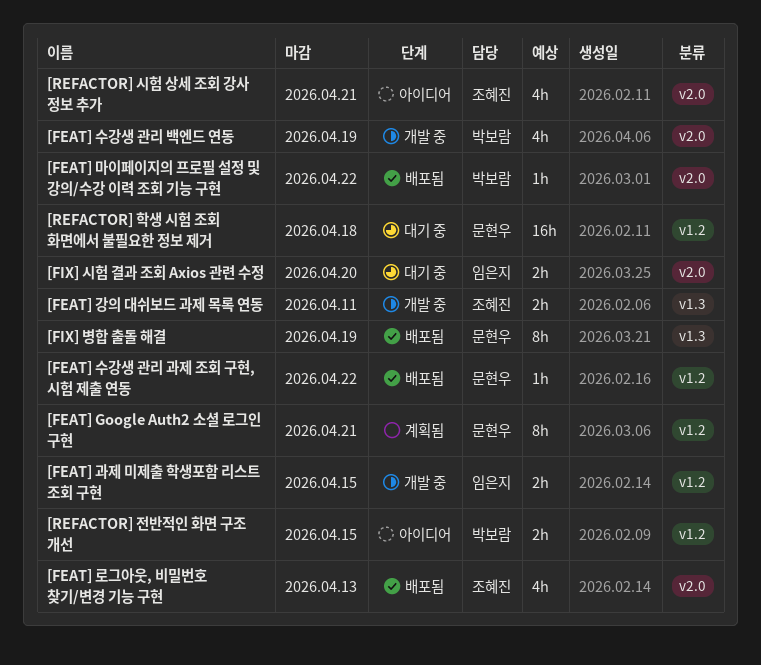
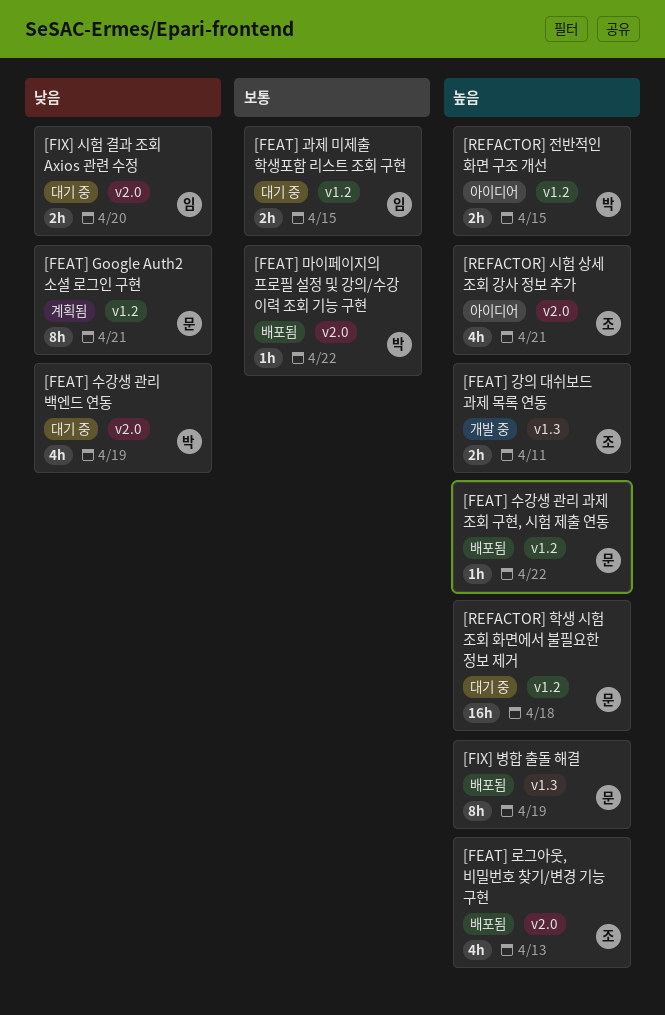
[FEAT] 과제 미제출 학생포함 리스트 조회 구현, status: 개발 중 -> 대기 중
[FEAT] 수강생 관리 백엔드 연동, status: 개발 중 -> 대기 중

